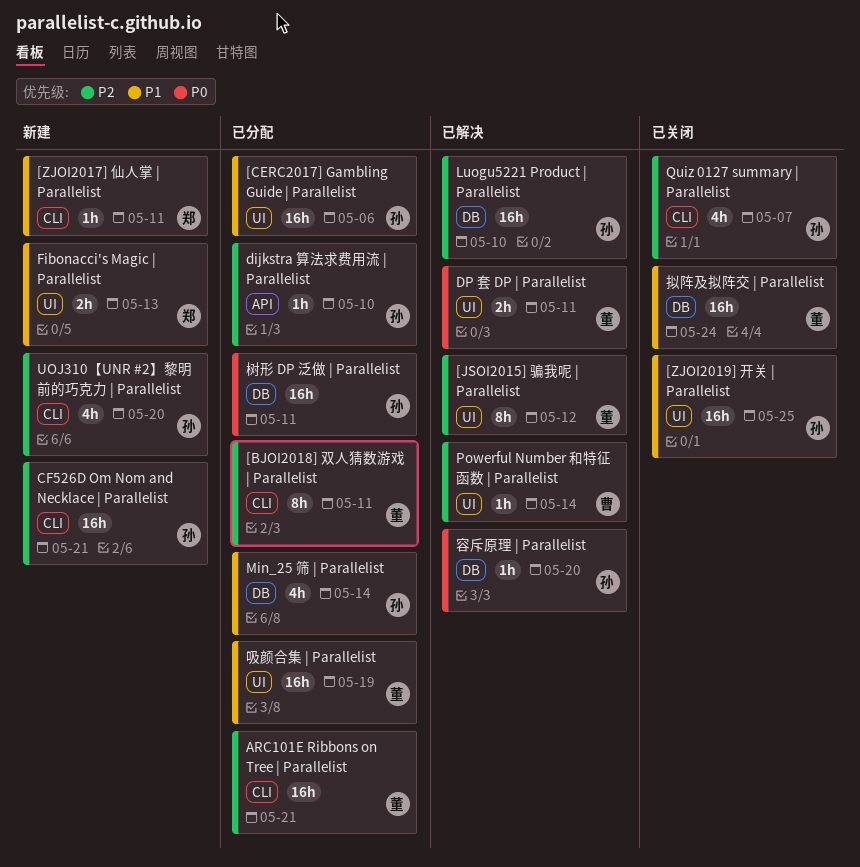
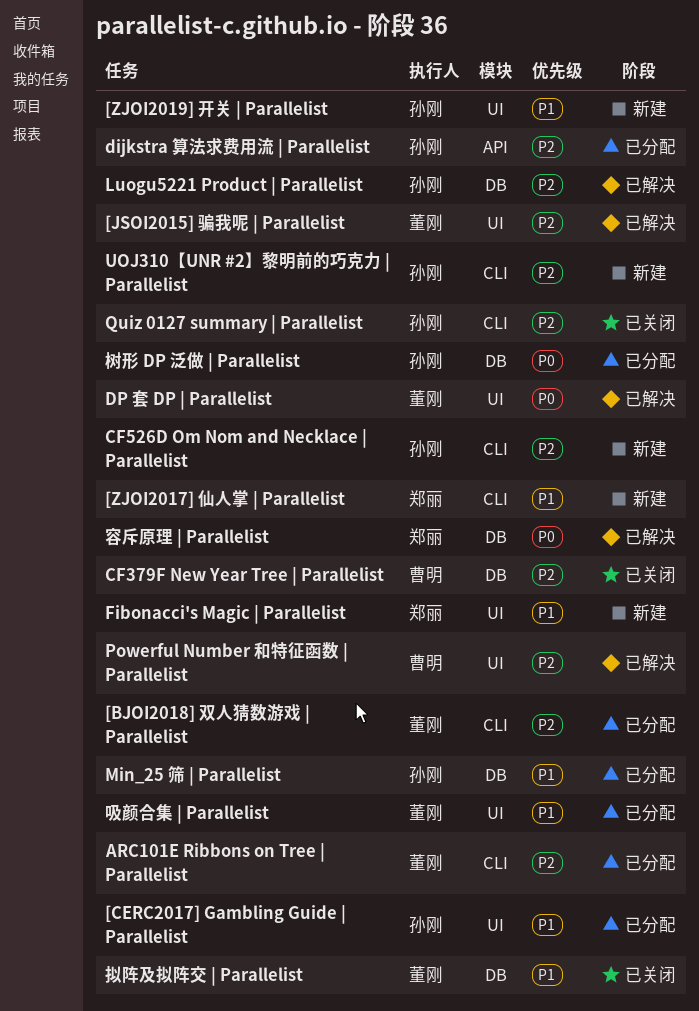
[ZJOI2019] 开关 | Parallelist, status: 已关闭 -> 新建
CF379F New Year Tree | Parallelist: none -> present
容斥原理 | Parallelist, owner: 孙刚 -> 郑丽

